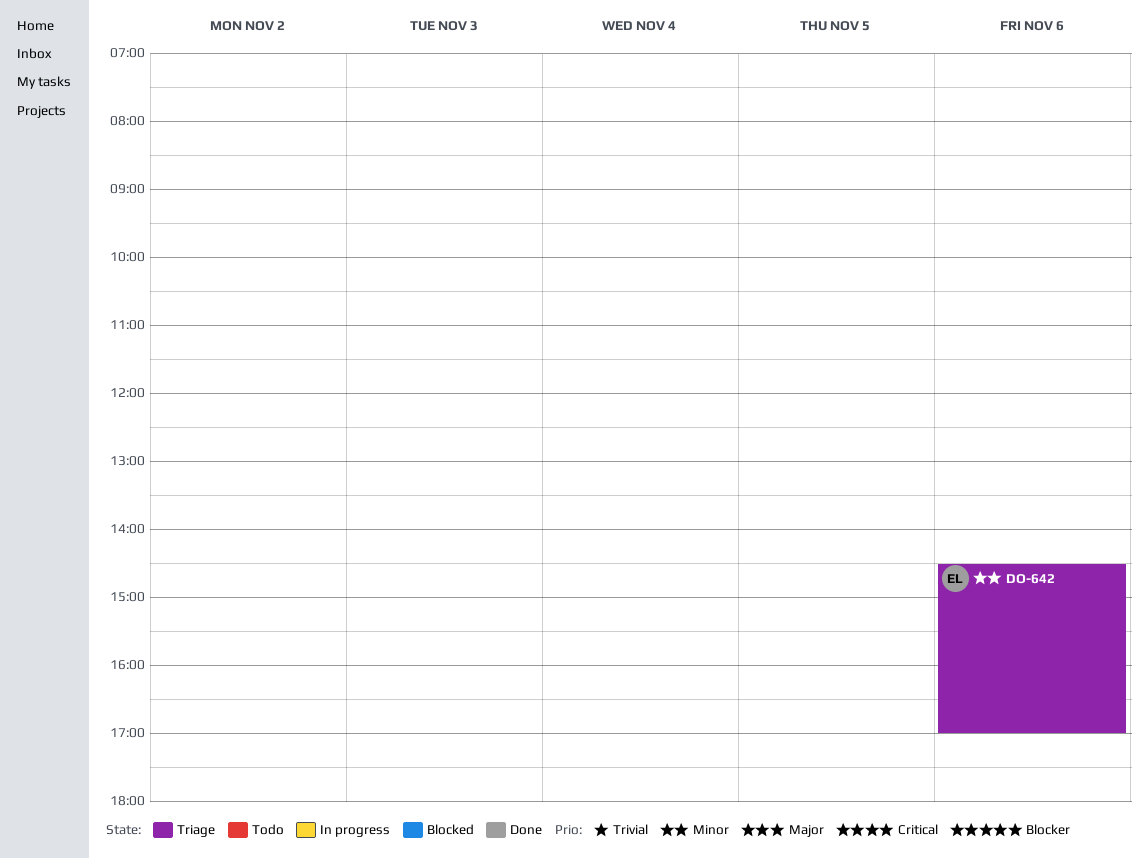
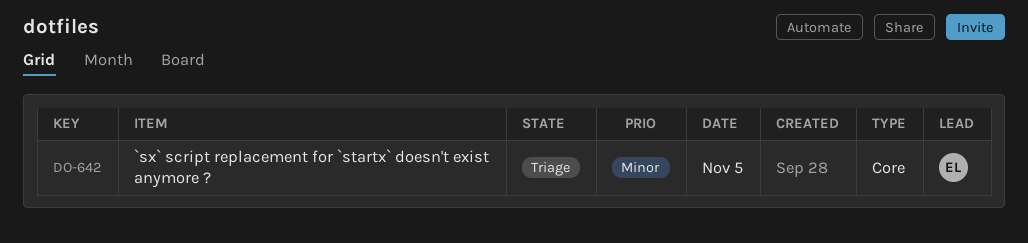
DO-642, day: Nov 6 -> Nov 5

